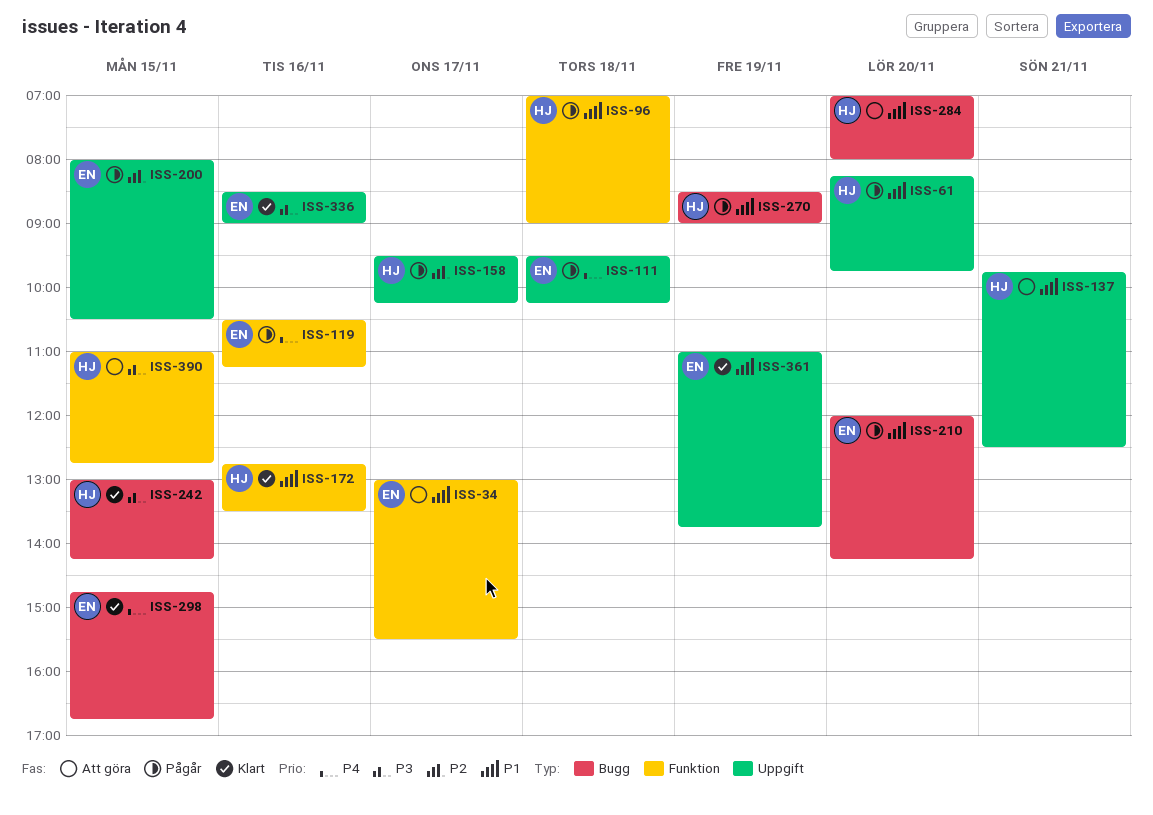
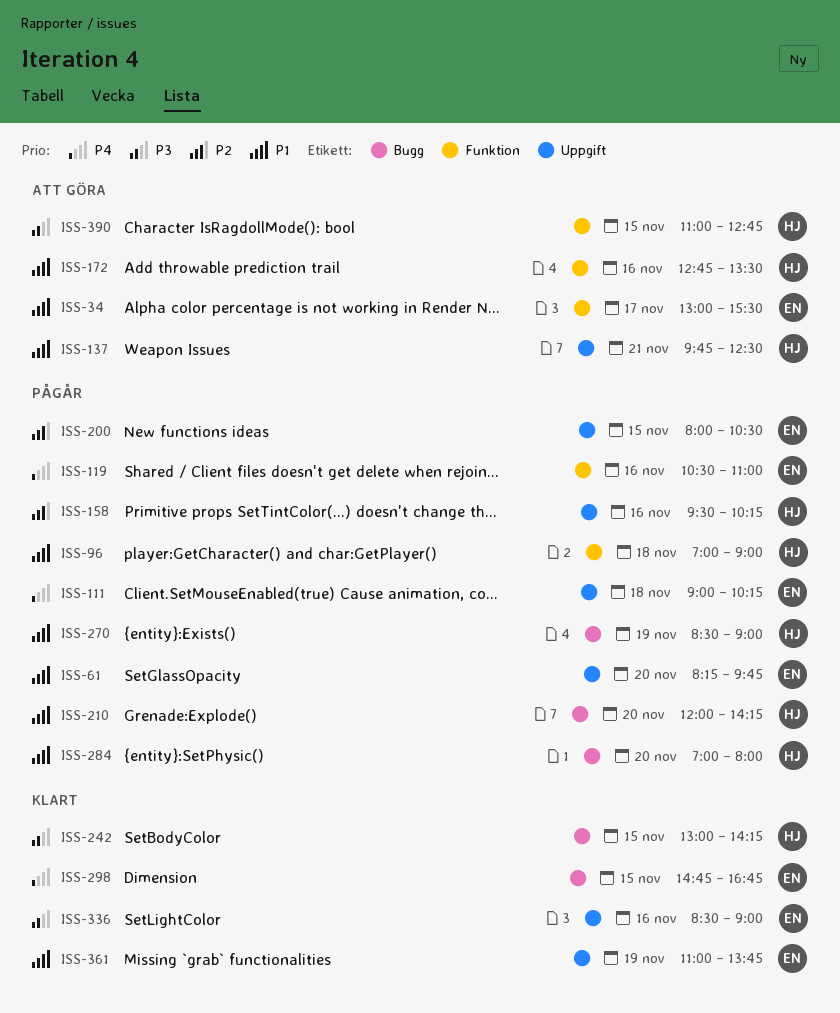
ISS-61, owner: HJ -> EN
ISS-111, begins: 09:30 -> 09:00
ISS-119, ends: 11:15 -> 11:00
ISS-158, day: Nov 17 -> Nov 16
ISS-172, status: Klart -> Att göra
ISS-210, owner: EN -> HJ
ISS-284, status: Att göra -> Pågår

